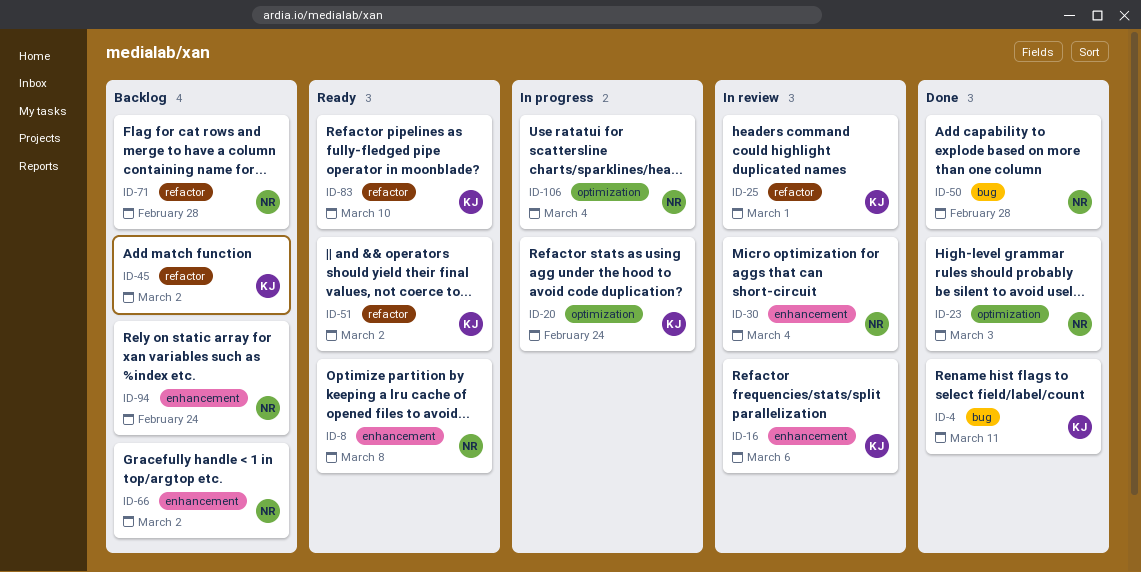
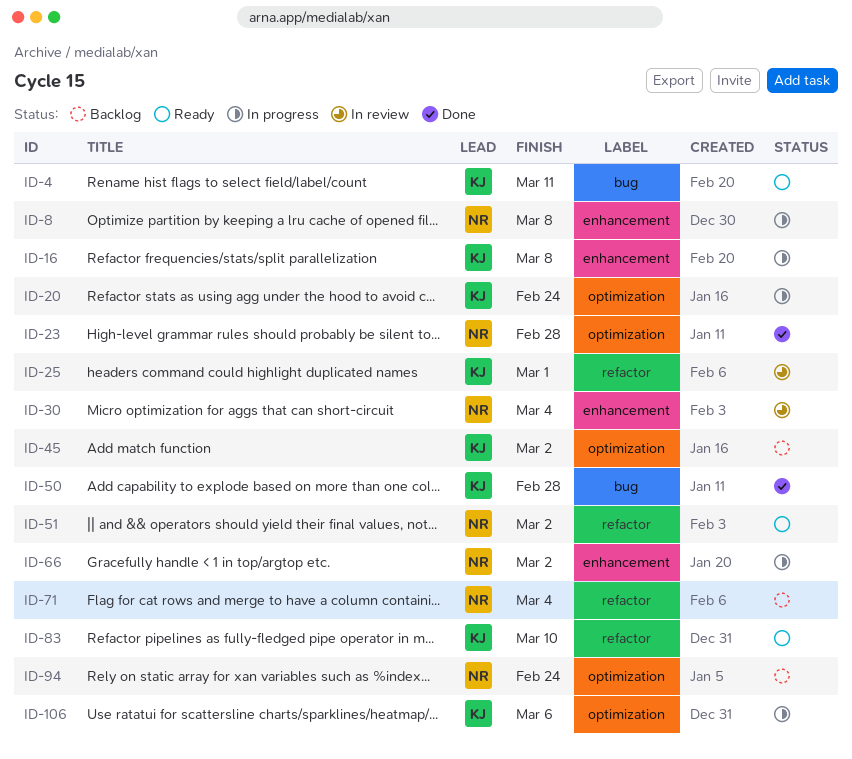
ID-4, status: Done -> Ready
ID-8, status: Ready -> In progress
ID-16, status: In review -> In progress
ID-16, due: Mar 6 -> Mar 8
ID-23, due: Mar 3 -> Feb 28
ID-45, label: refactor -> optimization
ID-50, owner: NR -> KJ
ID-51, owner: KJ -> NR
ID-66, status: Backlog -> In progress
ID-71, due: Feb 28 -> Mar 4
ID-94, label: enhancement -> optimization
ID-106, owner: NR -> KJ
ID-106, due: Mar 4 -> Mar 6

